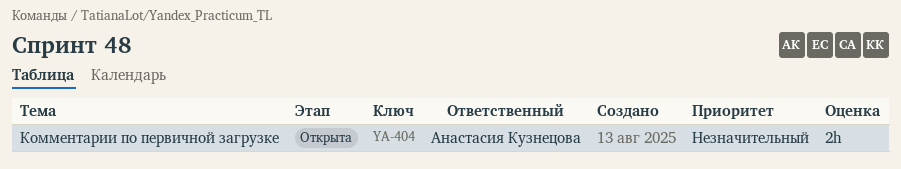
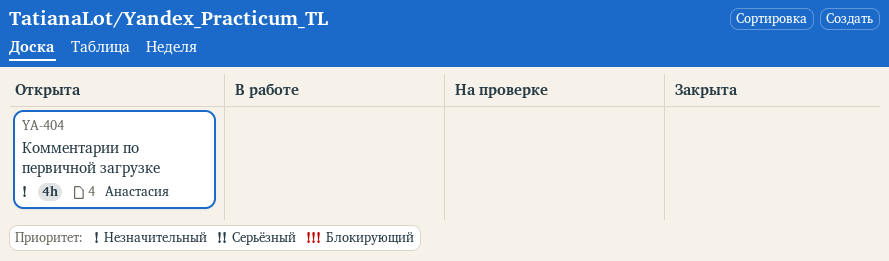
YA-404, estimate: 2h -> 4h

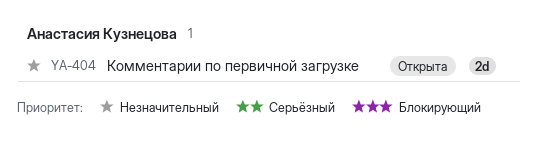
YA-404, estimate: 4h -> 2d

